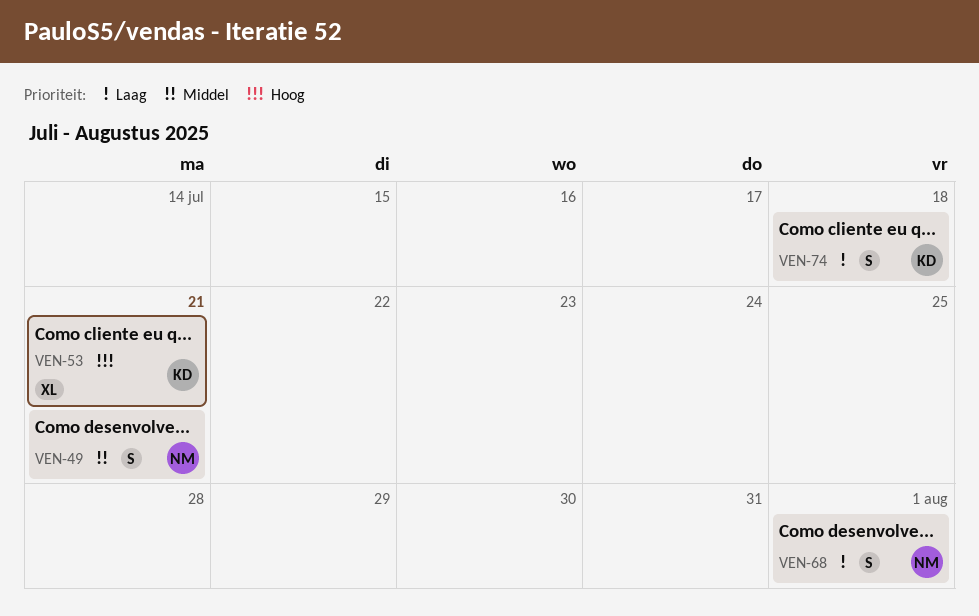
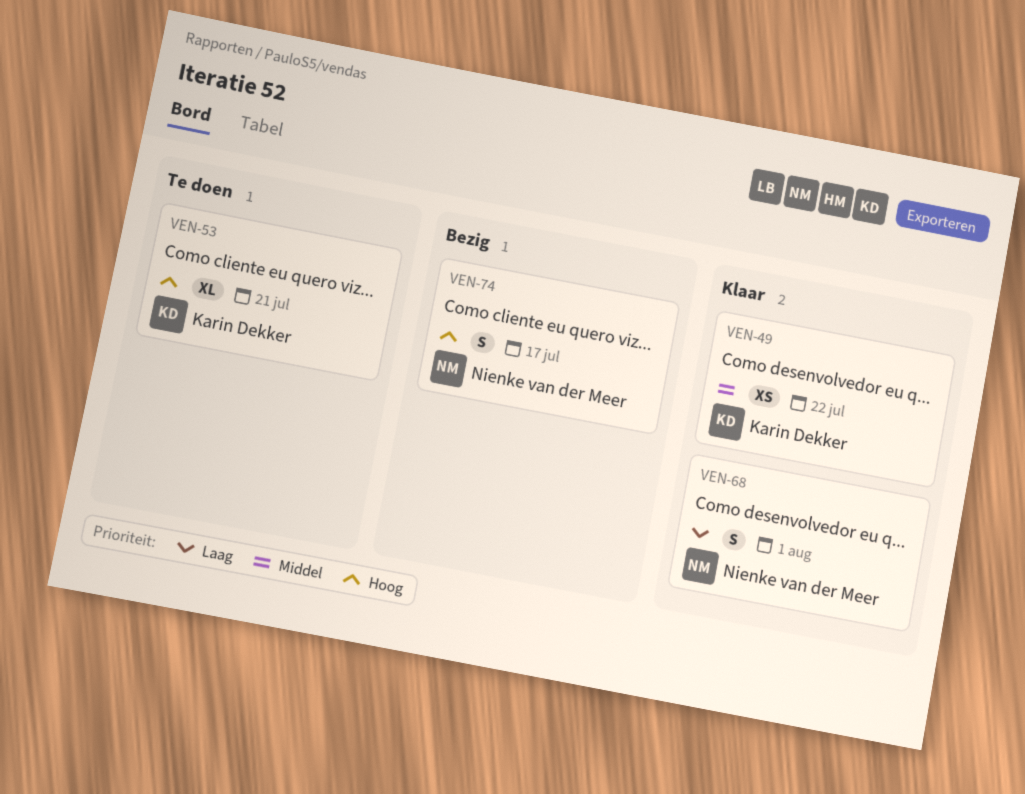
VEN-49, owner: Nienke van der Meer -> Karin Dekker
VEN-49, estimate: S -> XS
VEN-49, due: Jul 21 -> Jul 22
VEN-74, owner: Karin Dekker -> Nienke van der Meer
VEN-74, priority: Laag -> Hoog
VEN-74, due: Jul 18 -> Jul 17

